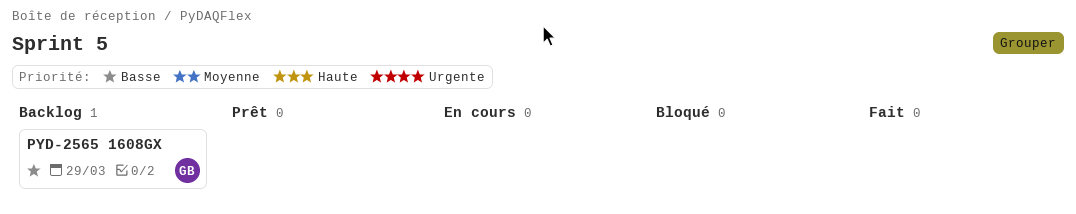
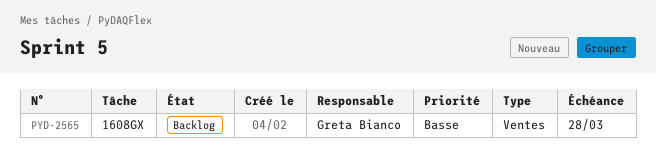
PYD-2565, due: Mar 29 -> Mar 28

